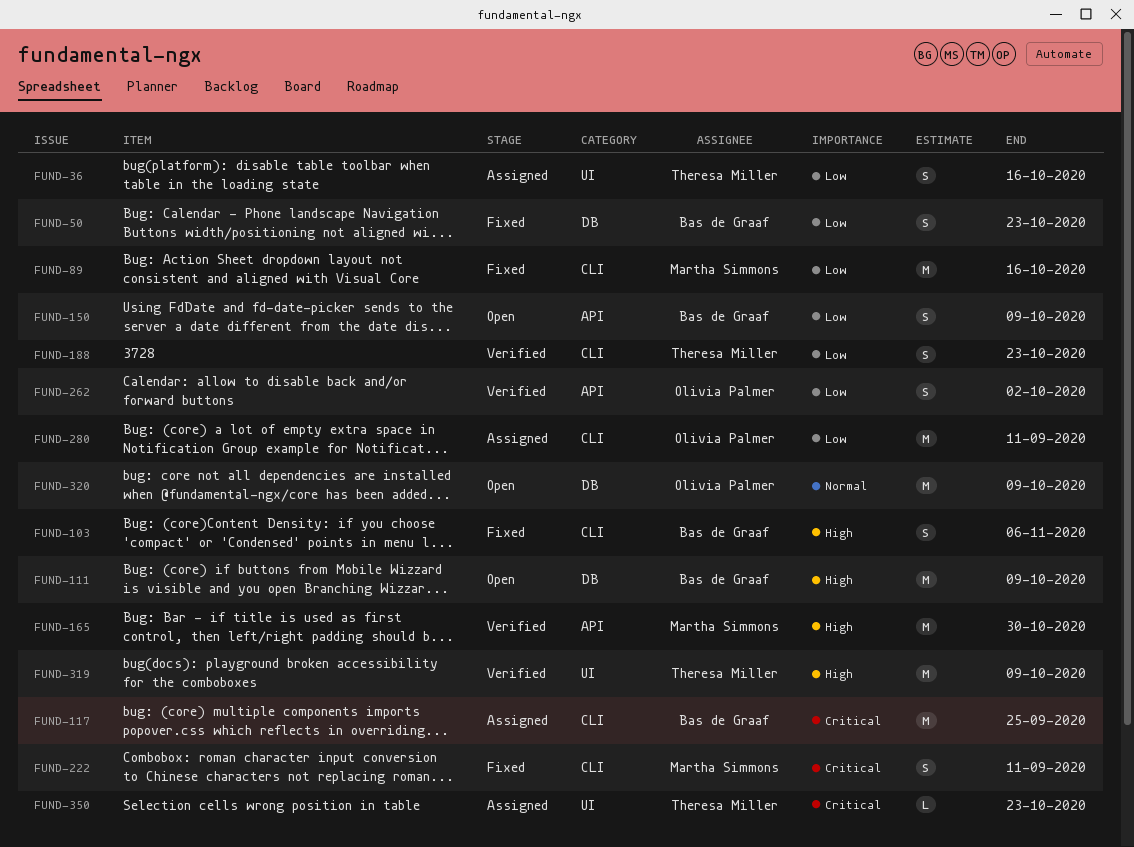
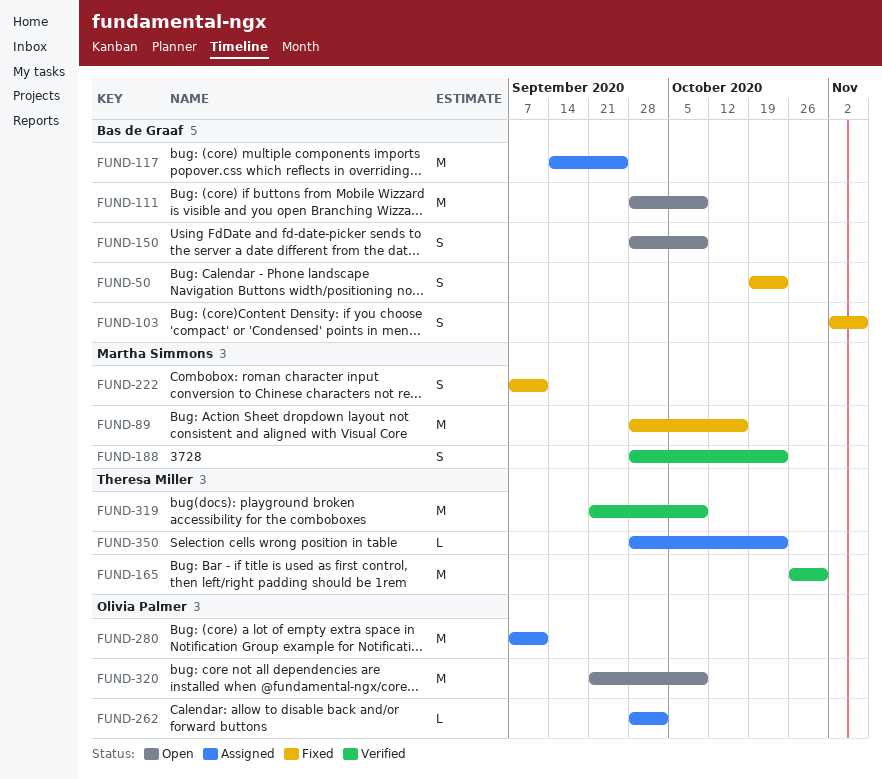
FUND-36: present -> none
FUND-165, owner: Martha Simmons -> Theresa Miller
FUND-188, owner: Theresa Miller -> Martha Simmons
FUND-262, status: Verified -> Assigned
FUND-262, estimate: S -> L

